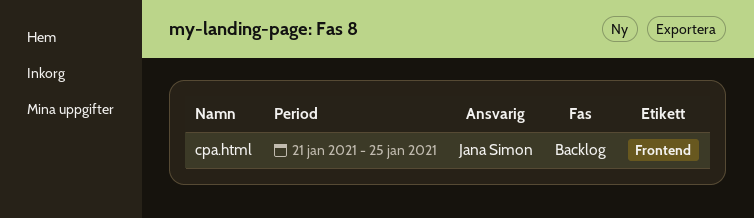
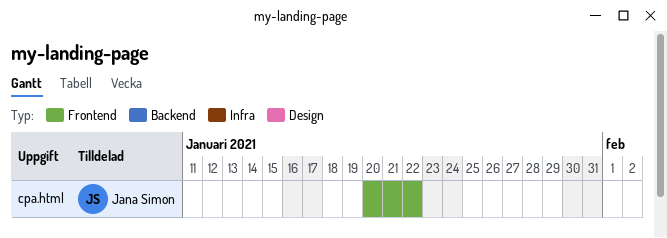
cpa.html, start: Jan 21 -> Jan 20
cpa.html, due: Jan 25 -> Jan 22

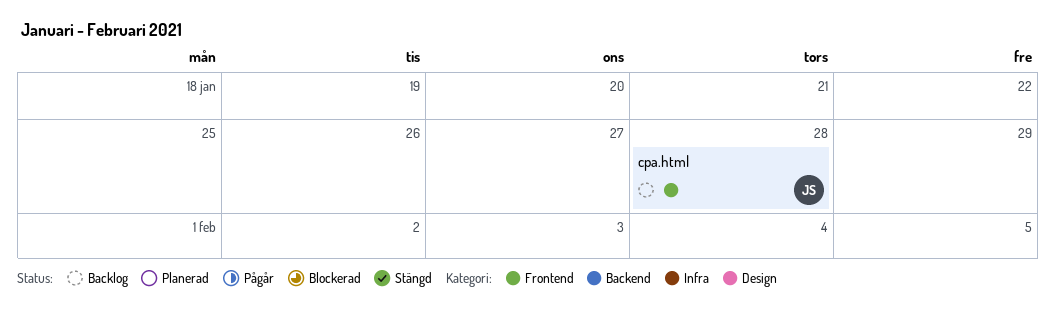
cpa.html, due: Jan 22 -> Jan 28

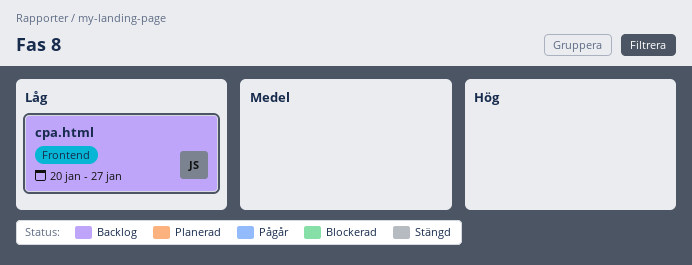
cpa.html, due: Jan 28 -> Jan 27

